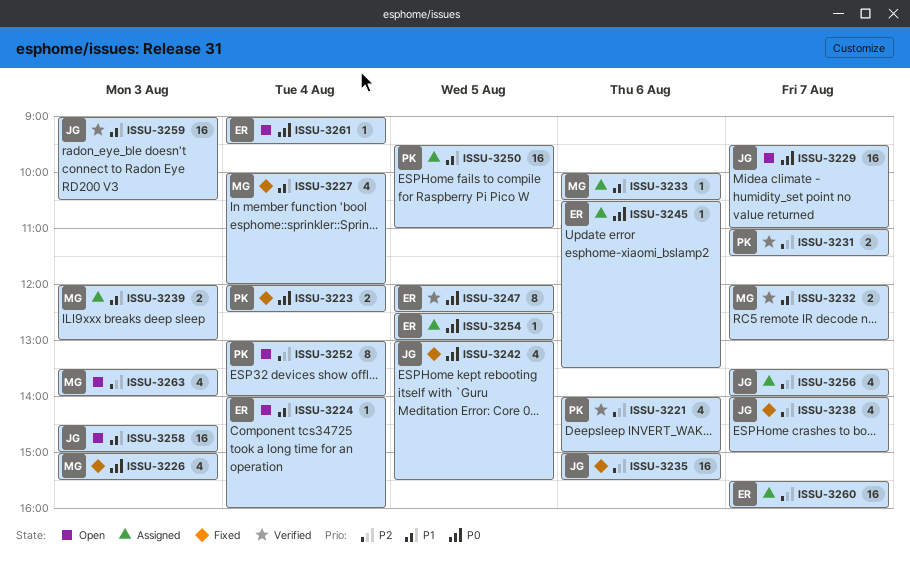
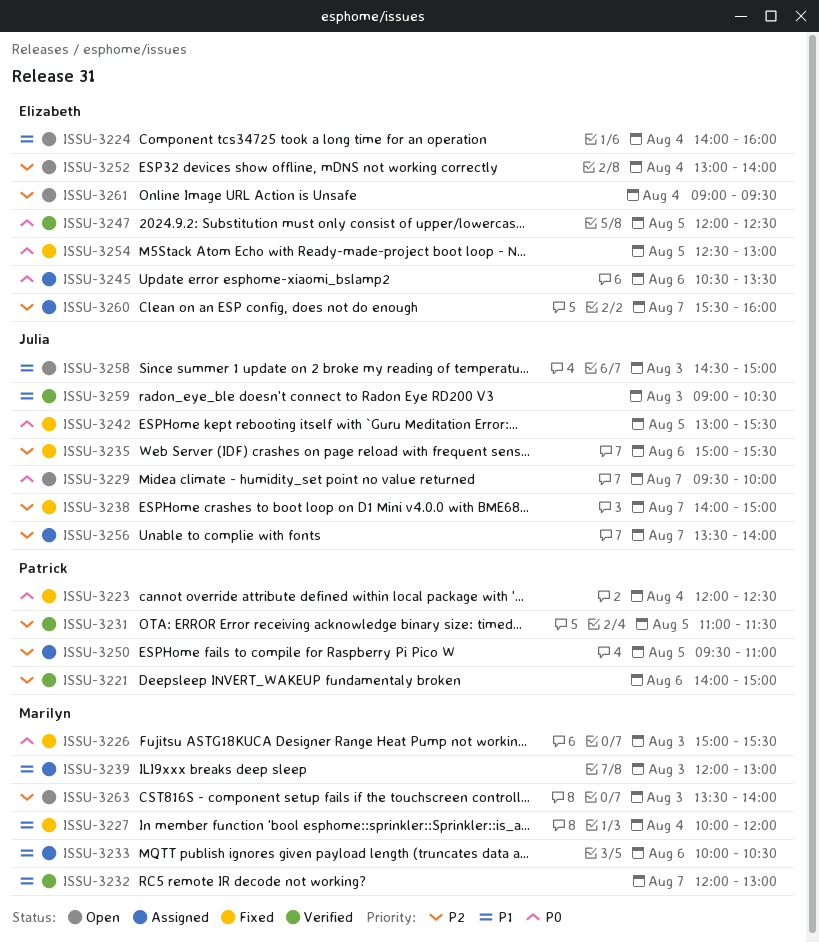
ISSU-3229, ends: 11:00 -> 10:00
ISSU-3231, day: Aug 7 -> Aug 5
ISSU-3250, priority: P1 -> P2
ISSU-3252, owner: Patrick -> Elizabeth
ISSU-3254, status: Assigned -> Fixed
ISSU-3261, priority: P0 -> P2

